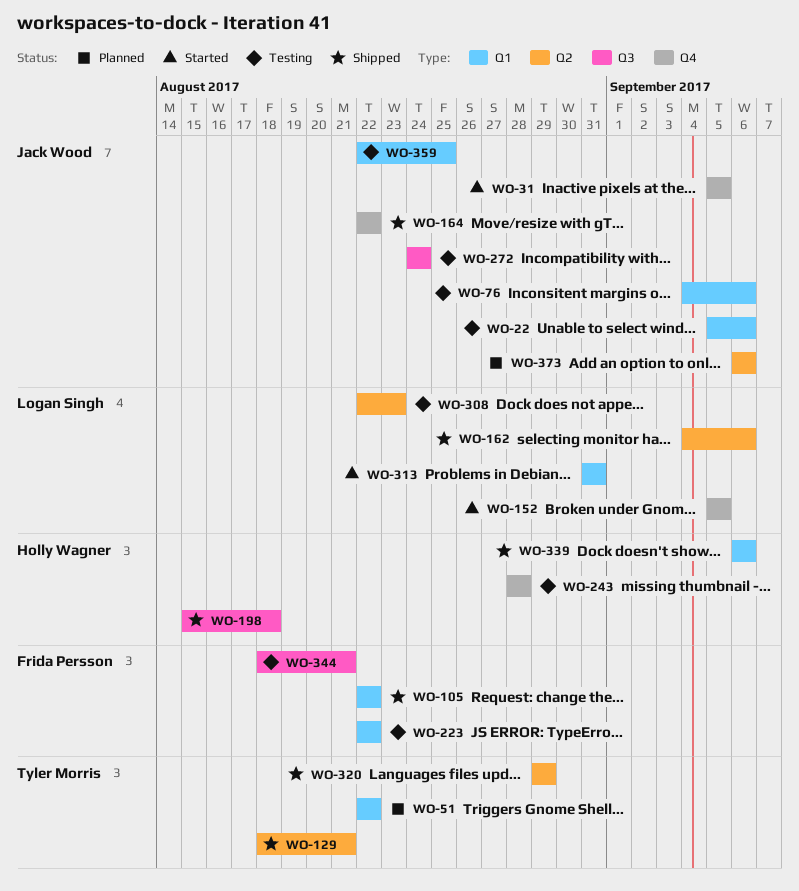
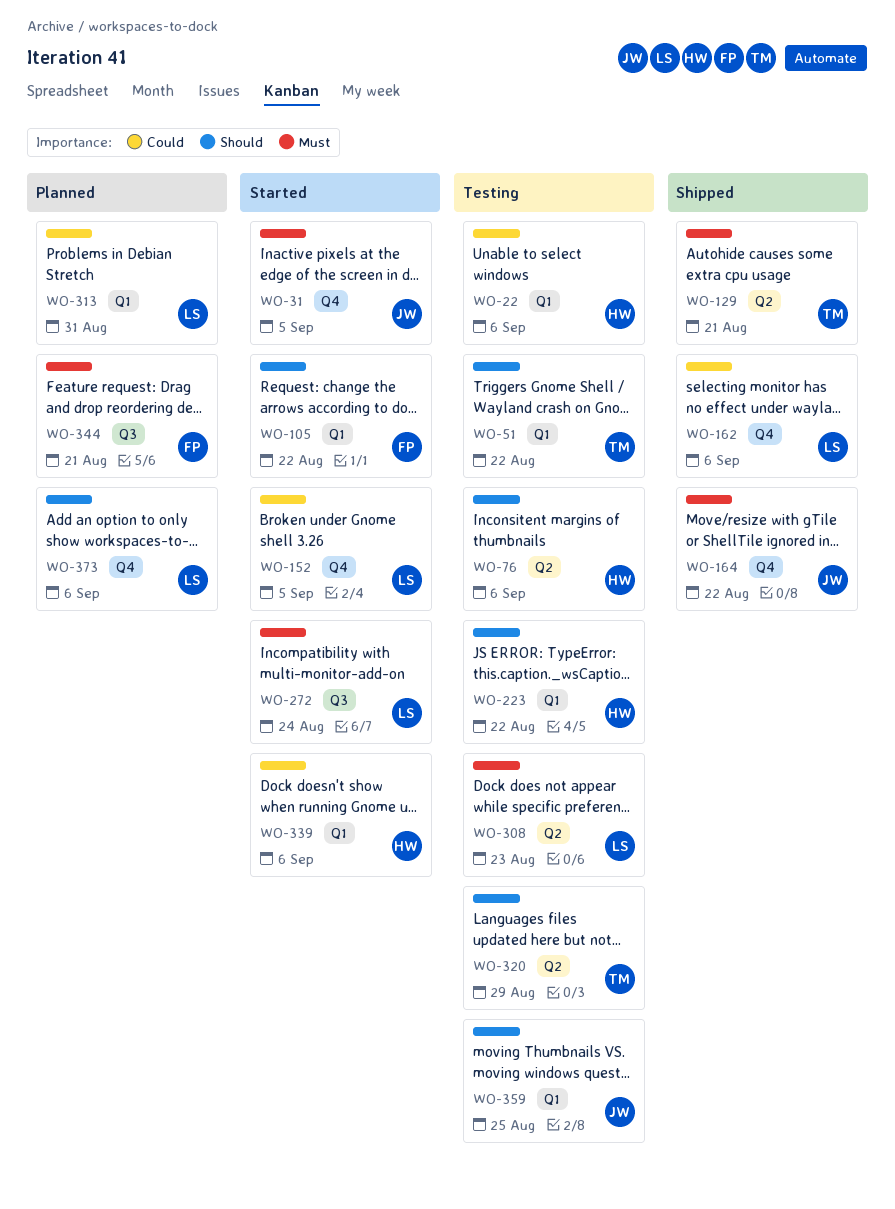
WO-22, owner: Jack Wood -> Holly Wagner
WO-51, status: Planned -> Testing
WO-76, owner: Jack Wood -> Holly Wagner
WO-76, label: Q1 -> Q2
WO-105, status: Shipped -> Started
WO-162, label: Q2 -> Q4
WO-198: present -> none
WO-223, owner: Frida Persson -> Holly Wagner
WO-243: present -> none
WO-272, status: Testing -> Started
WO-272, owner: Jack Wood -> Logan Singh
WO-313, status: Started -> Planned
WO-320, status: Shipped -> Testing
WO-339, status: Shipped -> Started
WO-344, status: Testing -> Planned
WO-373, owner: Jack Wood -> Logan Singh
WO-373, label: Q2 -> Q4

